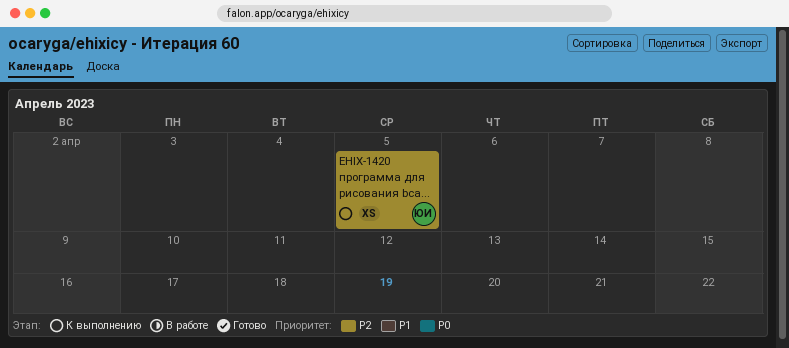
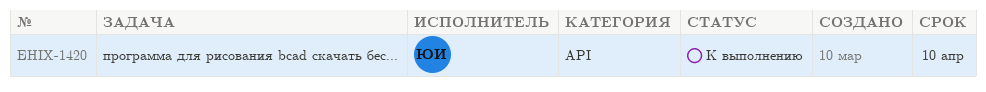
EHIX-1420, due: Apr 5 -> Apr 10

